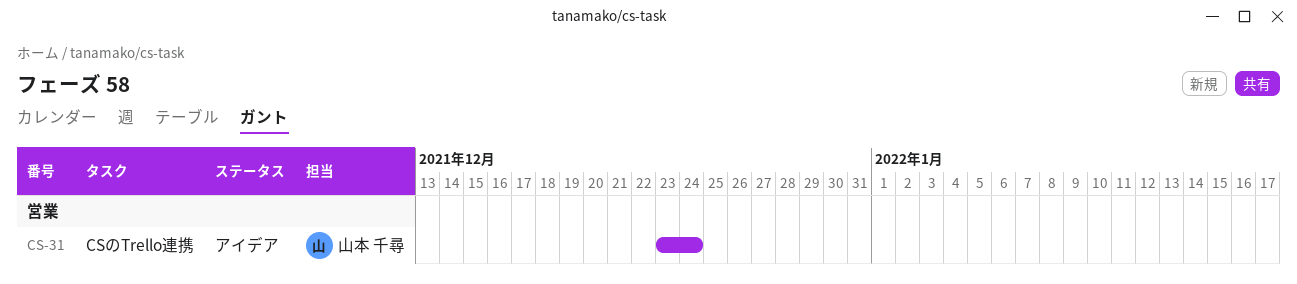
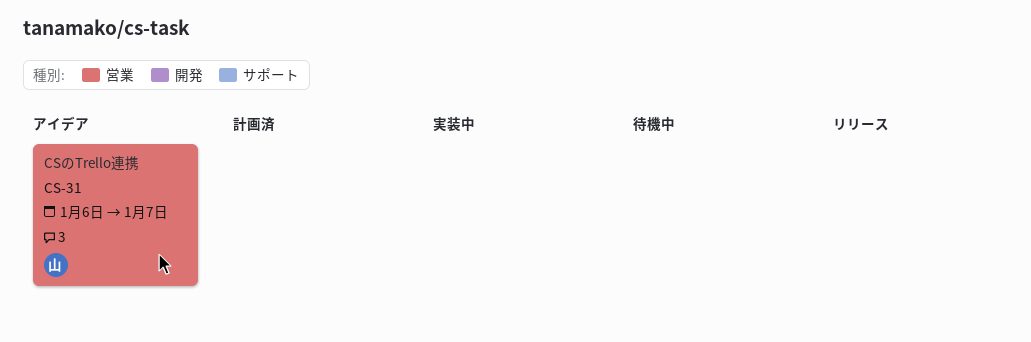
CS-31, start: Dec 23 -> Jan 6
CS-31, due: Dec 24 -> Jan 7

